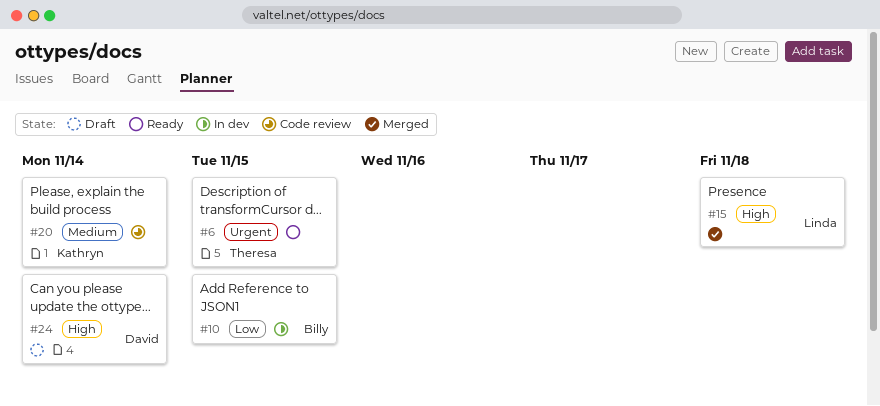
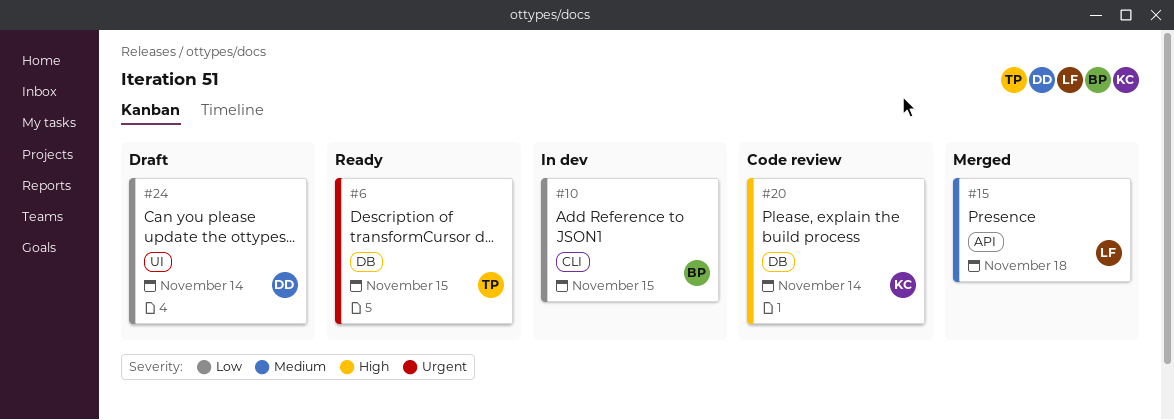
#15, priority: High -> Medium
#20, priority: Medium -> High
#24, priority: High -> Low

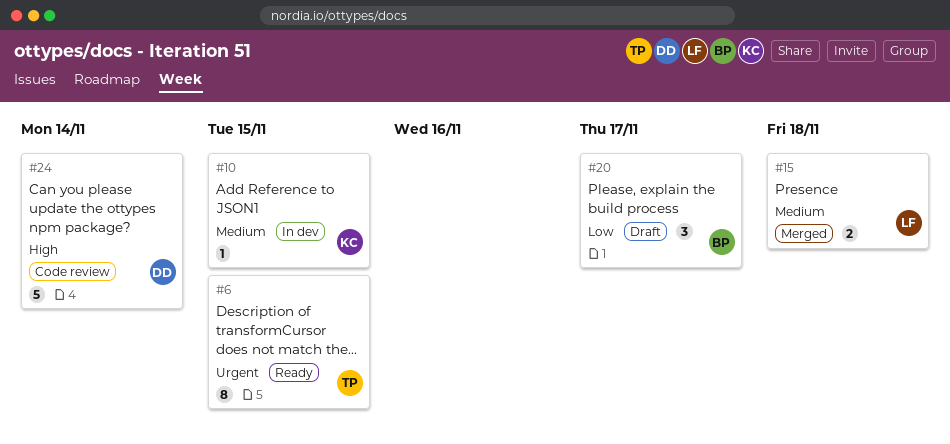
#10, owner: BP -> KC
#10, priority: Low -> Medium
#20, status: Code review -> Draft
#20, owner: KC -> BP
#20, priority: High -> Low
#20, due: Nov 14 -> Nov 17
#24, status: Draft -> Code review
#24, priority: Low -> High

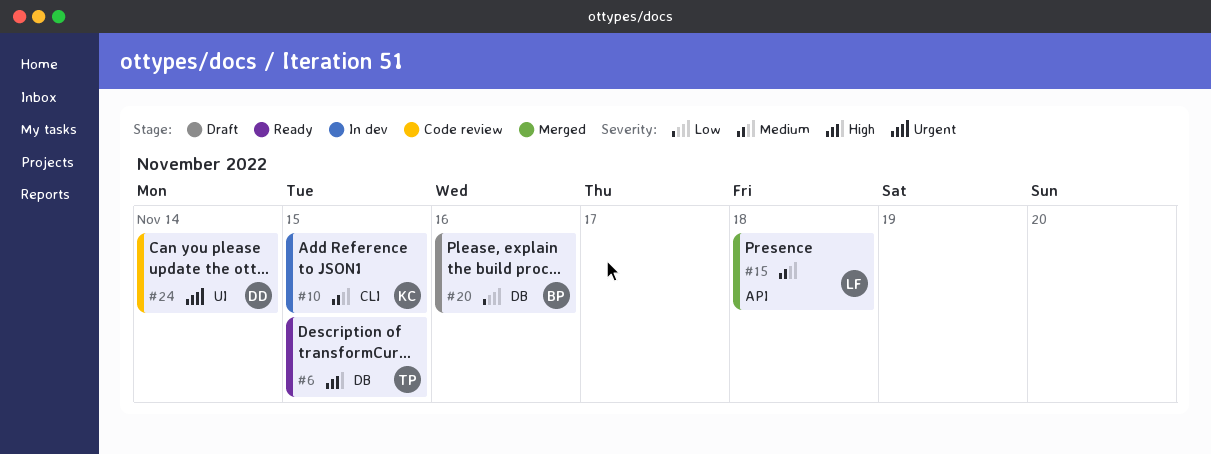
#6, priority: Urgent -> High
#20, due: Nov 17 -> Nov 16
#24, priority: High -> Urgent

